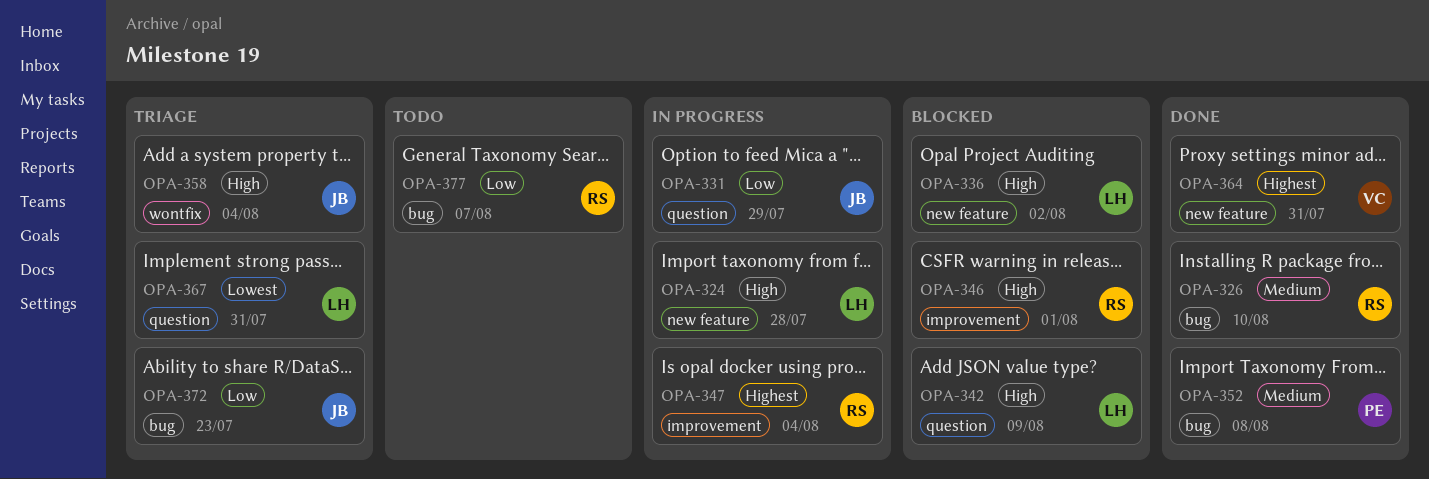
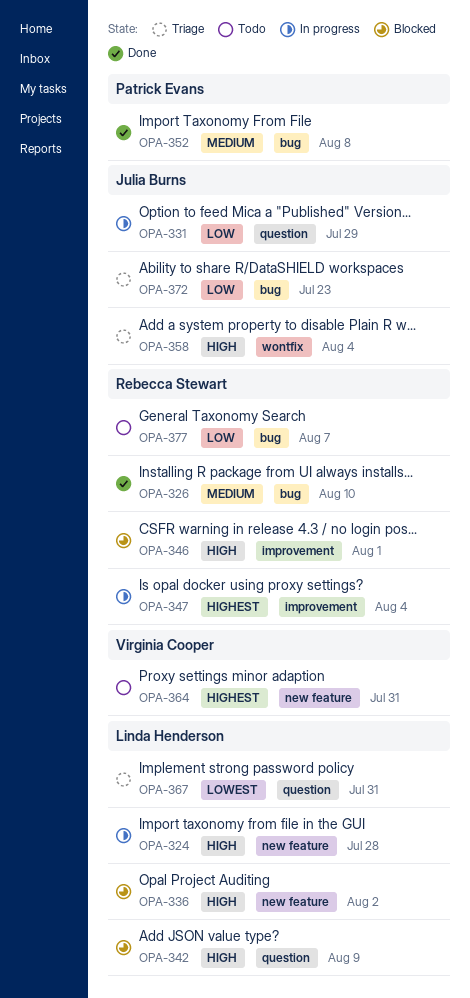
OPA-364, status: Done -> Todo

